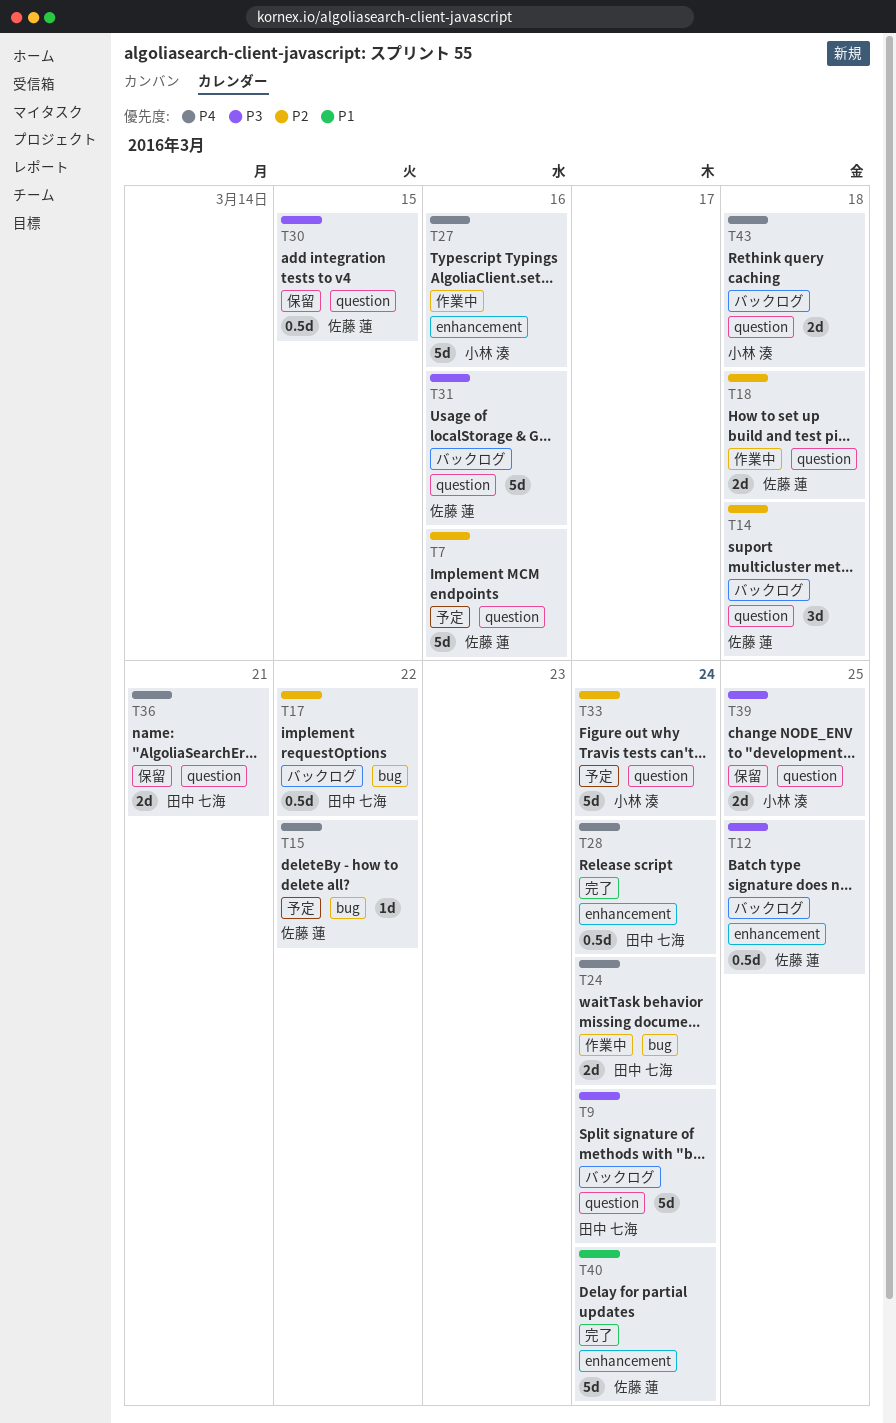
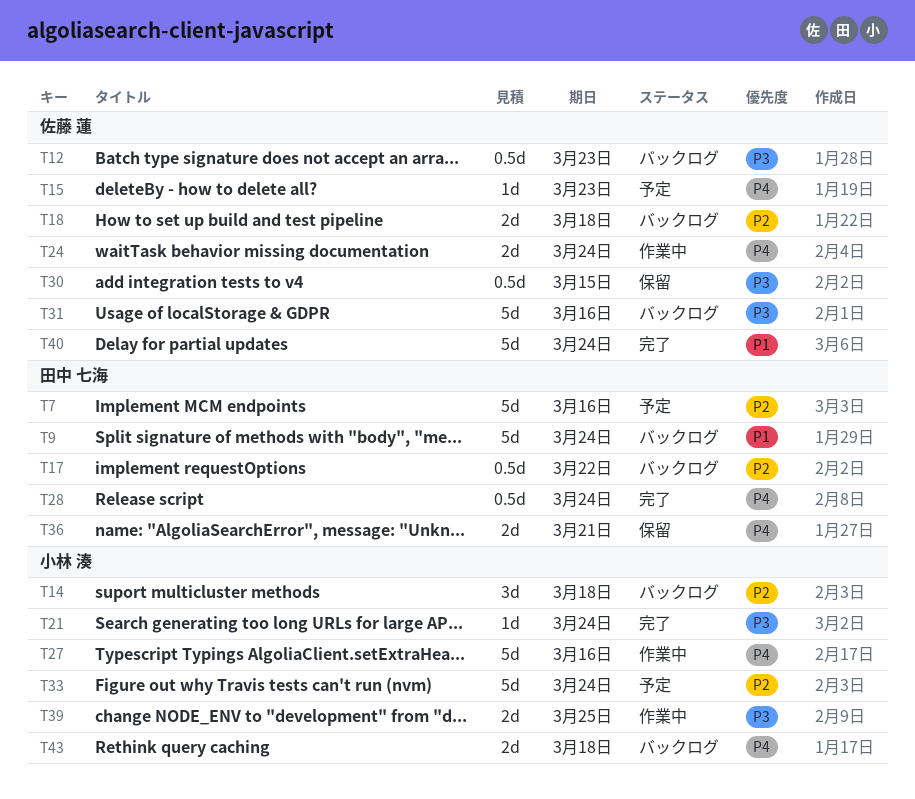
T7, owner: 佐藤 蓮 -> 田中 七海
T9, priority: P3 -> P1
T12, due: Mar 25 -> Mar 23
T14, owner: 佐藤 蓮 -> 小林 湊
T15, due: Mar 22 -> Mar 23
T18, status: 作業中 -> バックログ
T21: none -> present
T24, owner: 田中 七海 -> 佐藤 蓮
T39, status: 保留 -> 作業中

